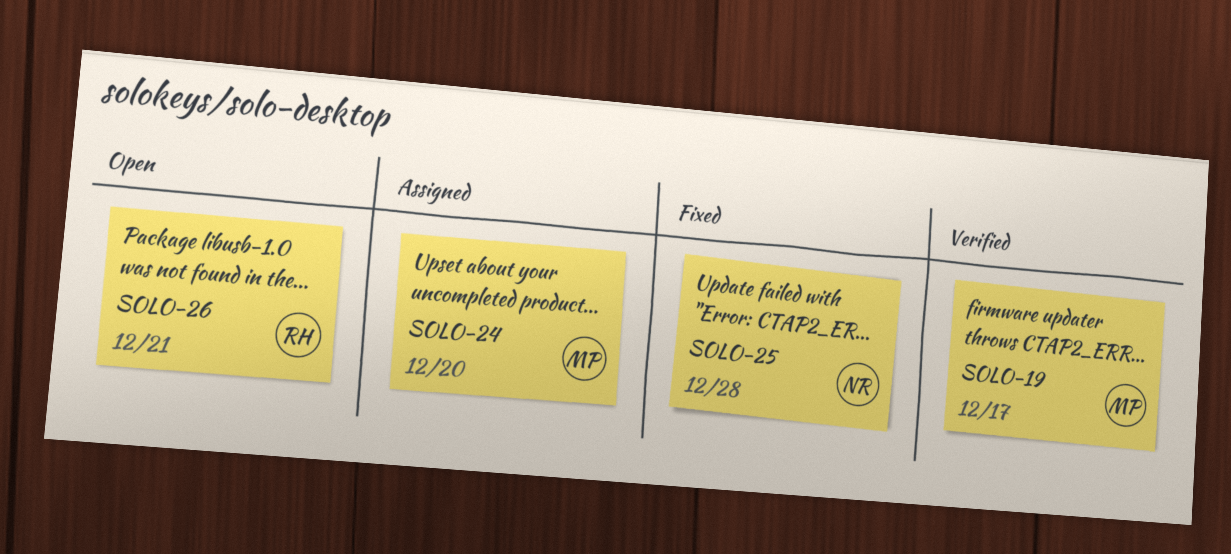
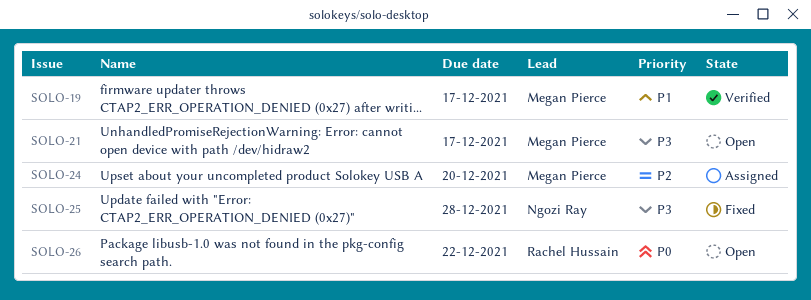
SOLO-21: none -> present
SOLO-26, due: Dec 21 -> Dec 22

